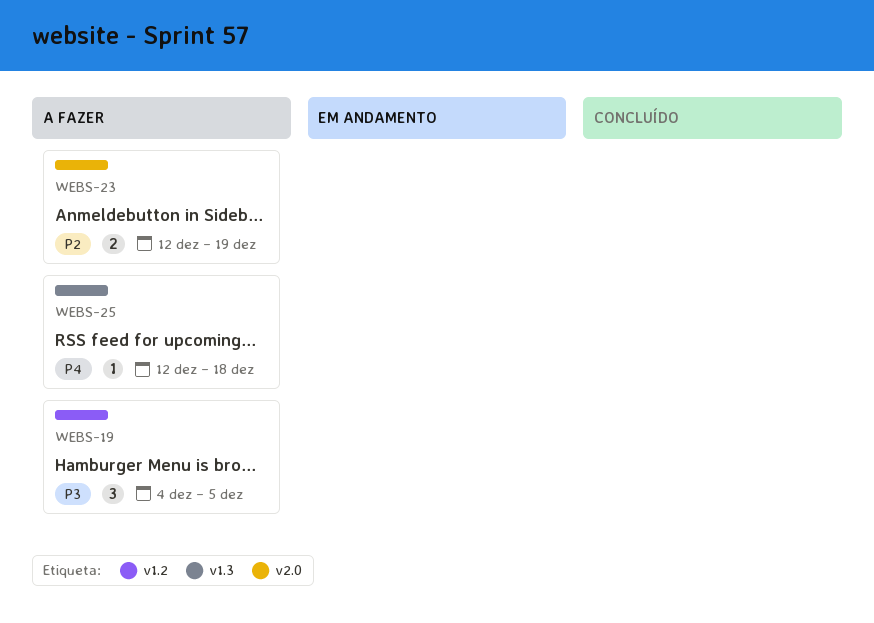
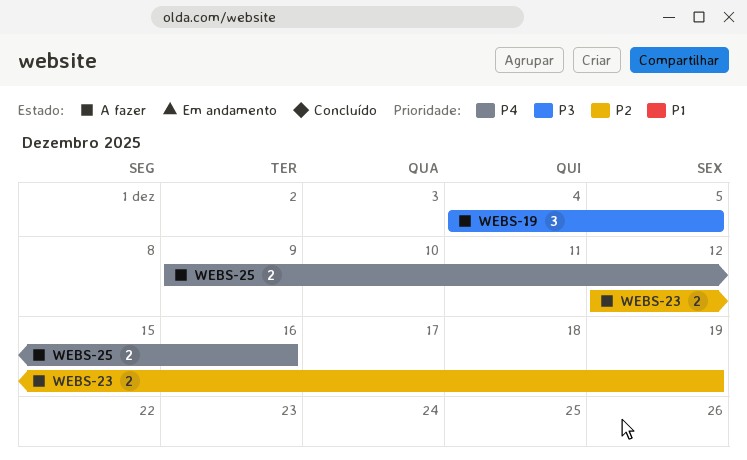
WEBS-25, estimate: 1 -> 2
WEBS-25, start: Dec 12 -> Dec 9
WEBS-25, due: Dec 18 -> Dec 16

